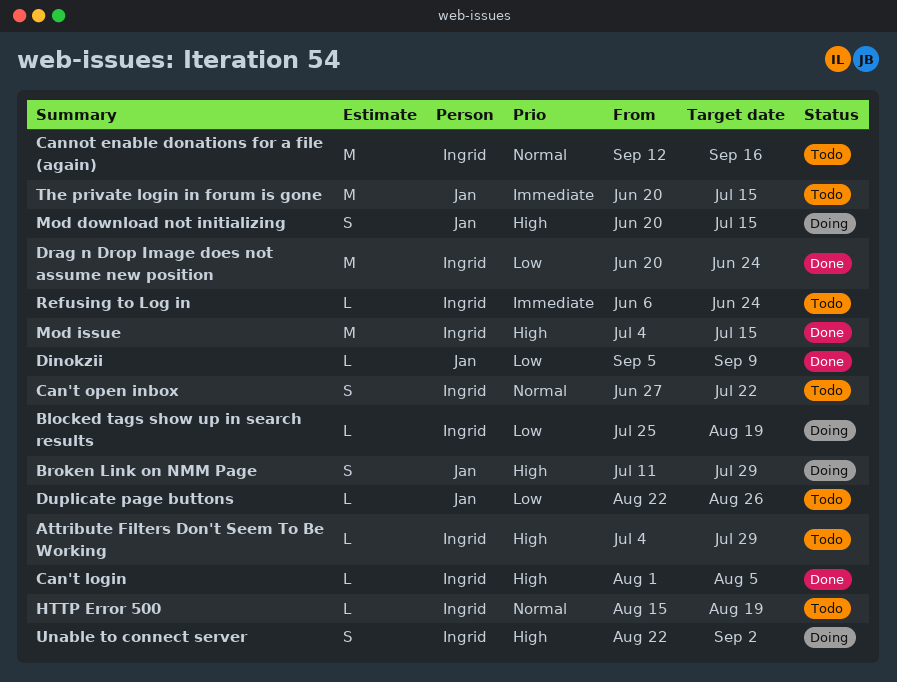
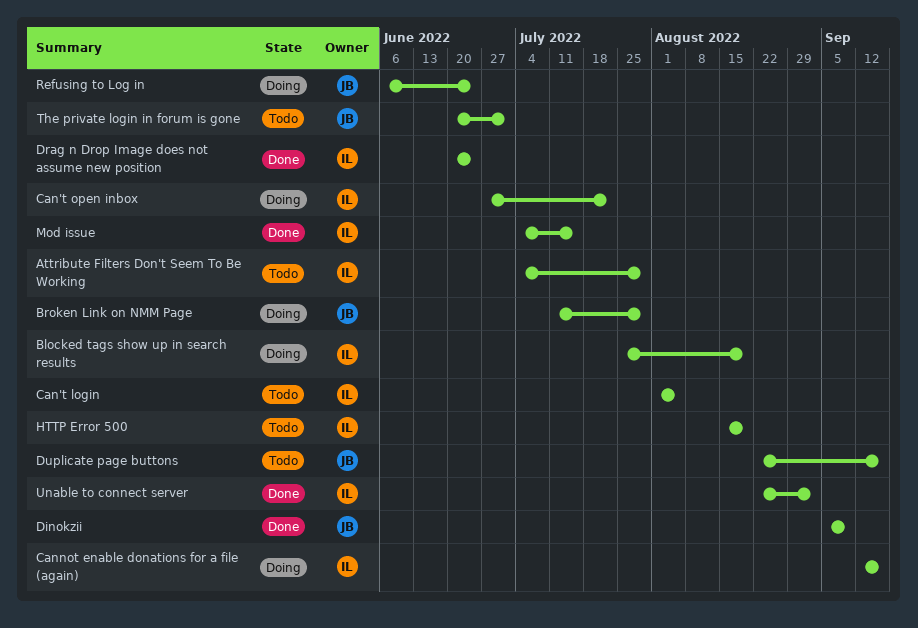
Can't login, status: Done -> Todo
Can't open inbox, status: Todo -> Doing
Cannot enable donations for a file (again), status: Todo -> Doing
Duplicate page buttons, due: Aug 26 -> Sep 16
Mod download not initializing: present -> none
Refusing to Log in, status: Todo -> Doing
Refusing to Log in, owner: Ingrid -> Jan
The private login in forum is gone, due: Jul 15 -> Jul 1
Unable to connect server, status: Doing -> Done

